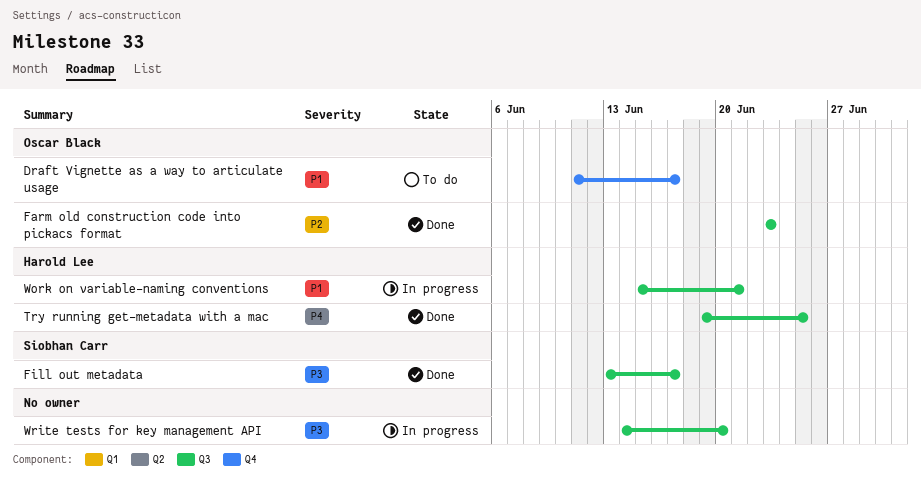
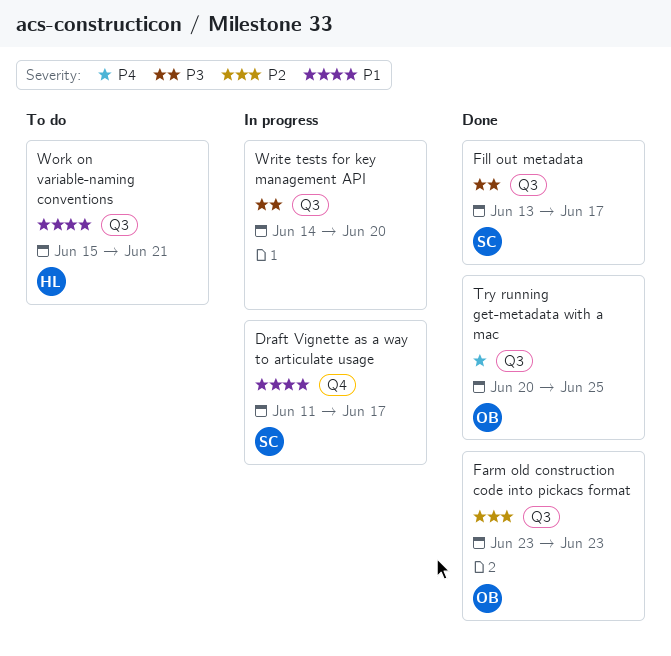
Draft Vignette as a way to articulate usage, status: To do -> In progress
Draft Vignette as a way to articulate usage, owner: Oscar Black -> Siobhan Carr
Try running get-metadata with a mac, owner: Harold Lee -> Oscar Black
Try running get-metadata with a mac, start: Jun 19 -> Jun 20
Work on variable-naming conventions, status: In progress -> To do

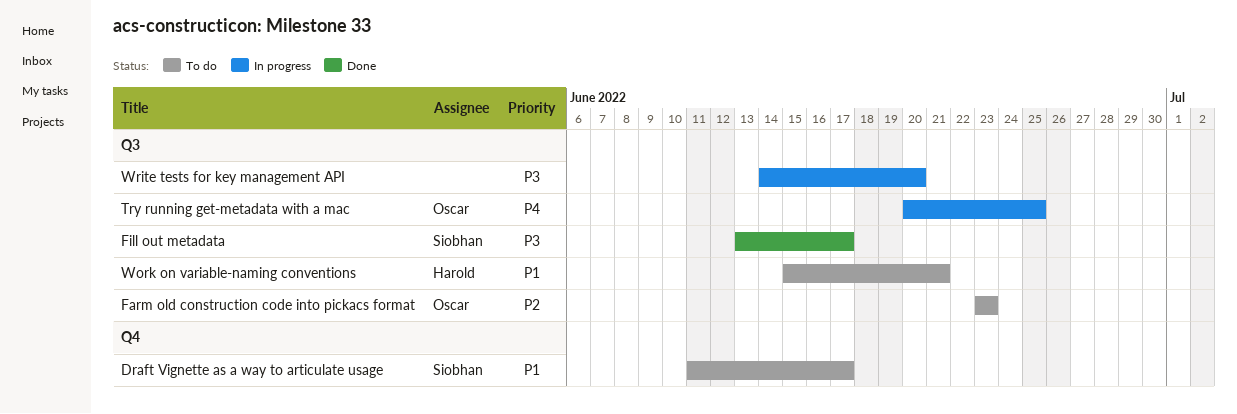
Draft Vignette as a way to articulate usage, status: In progress -> To do
Farm old construction code into pickacs format, status: Done -> To do
Try running get-metadata with a mac, status: Done -> In progress

